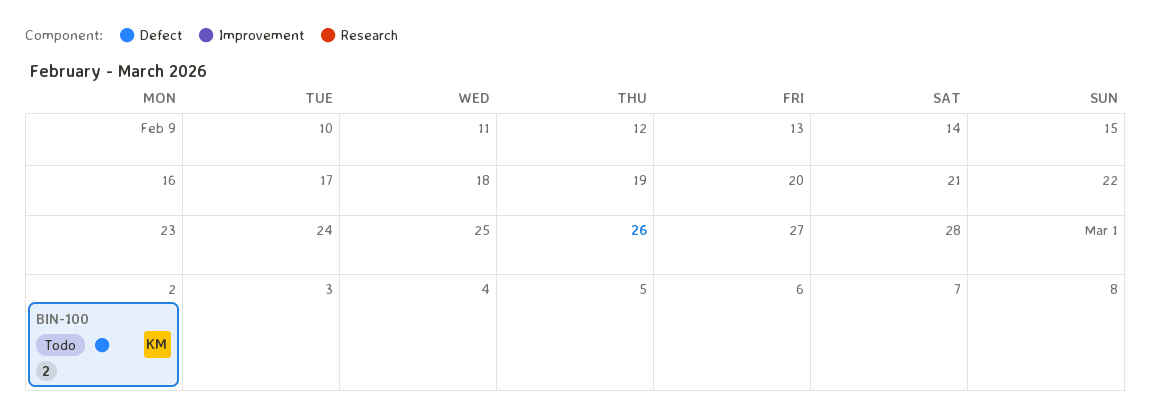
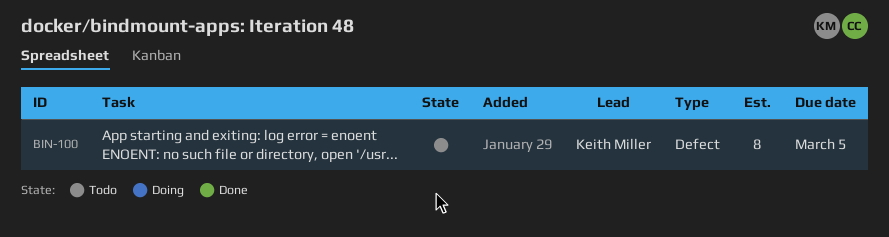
BIN-100, estimate: 2 -> 8
BIN-100, due: Mar 2 -> Mar 5

